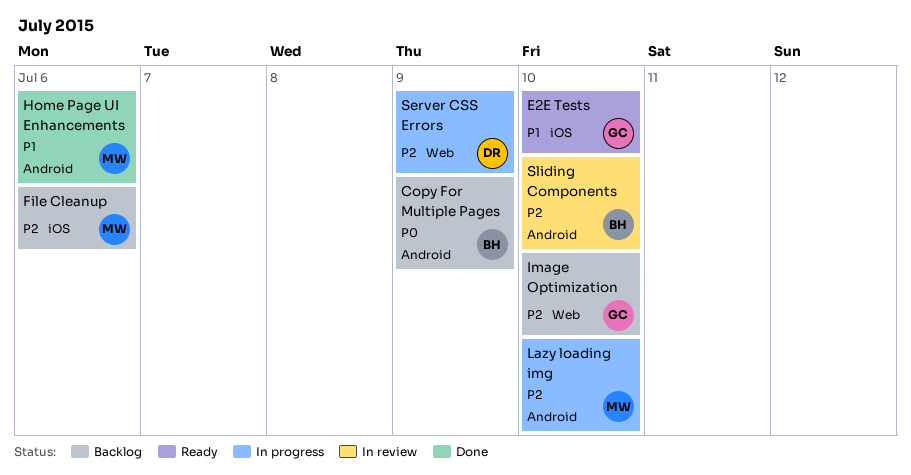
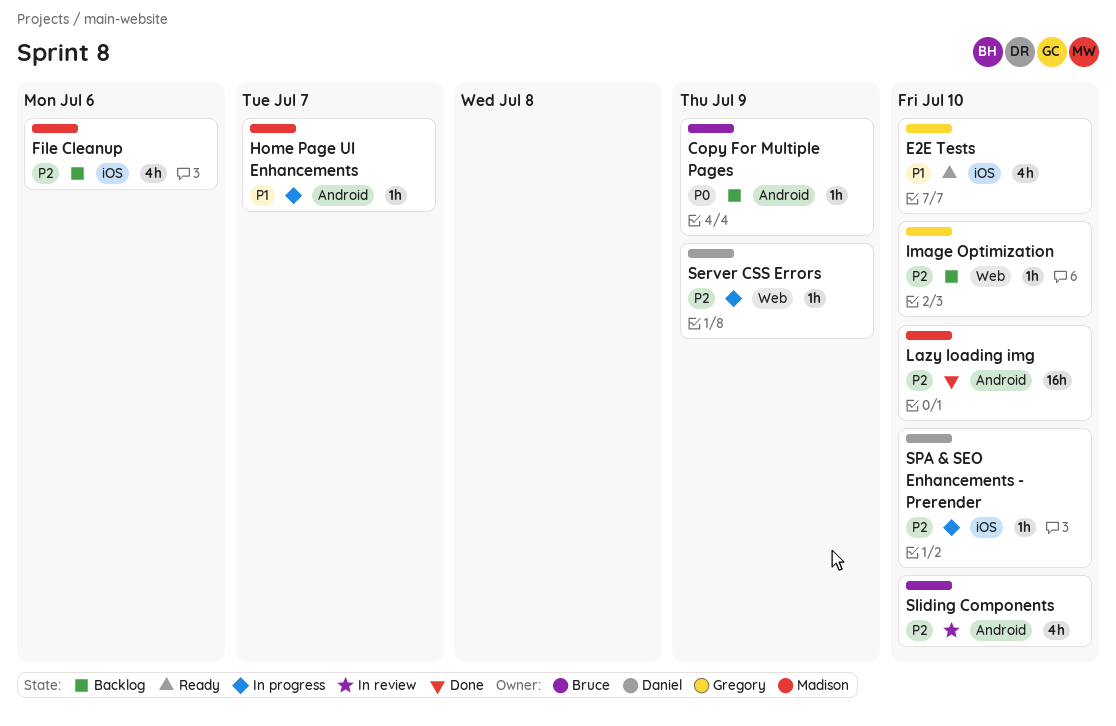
Home Page UI Enhancements, status: Done -> In progress
Home Page UI Enhancements, due: Jul 6 -> Jul 7
Lazy loading img, status: In progress -> Done
SPA & SEO Enhancements - Prerender: none -> present

